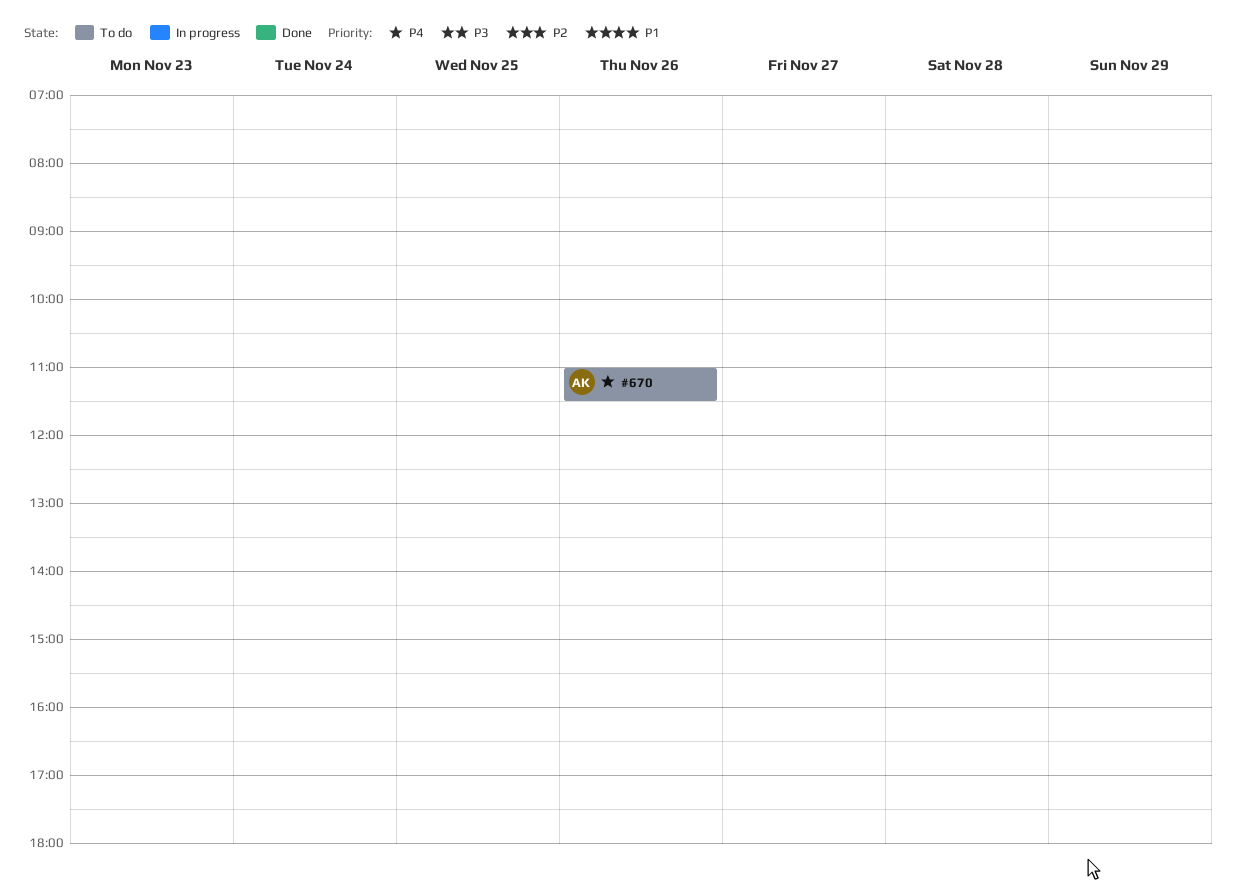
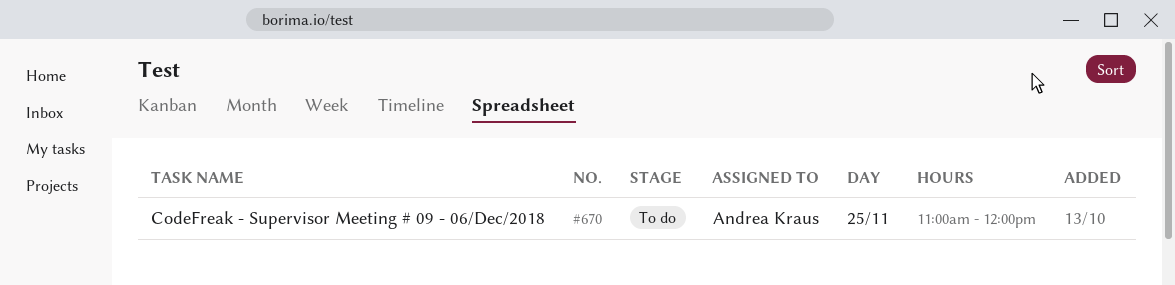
#670, day: Nov 26 -> Nov 25
#670, ends: 11:30 -> 12:00

